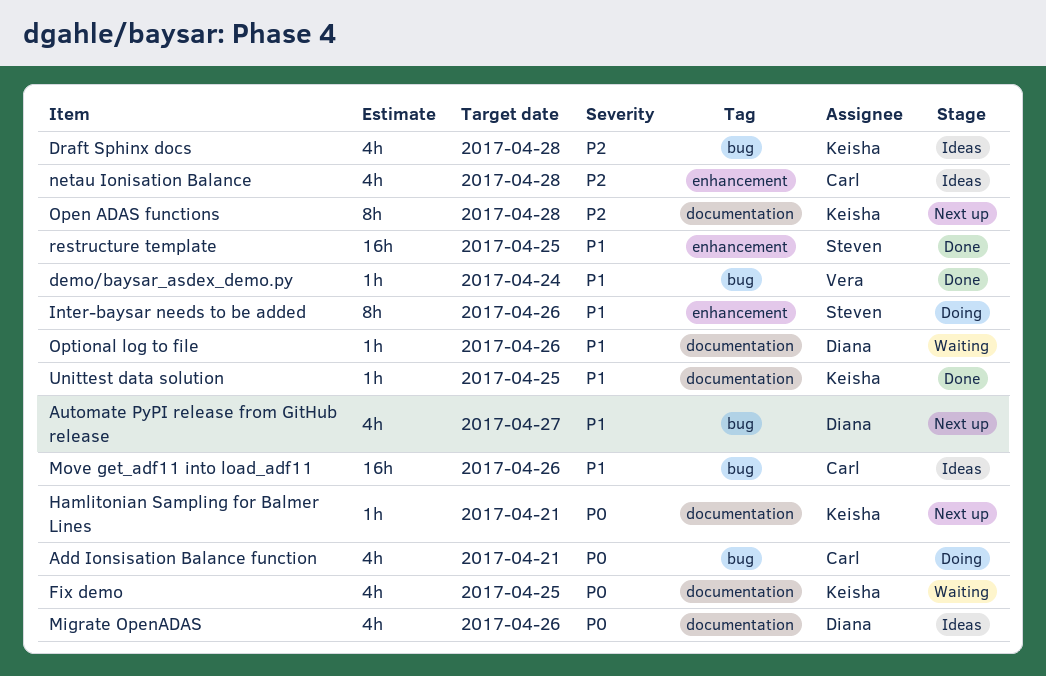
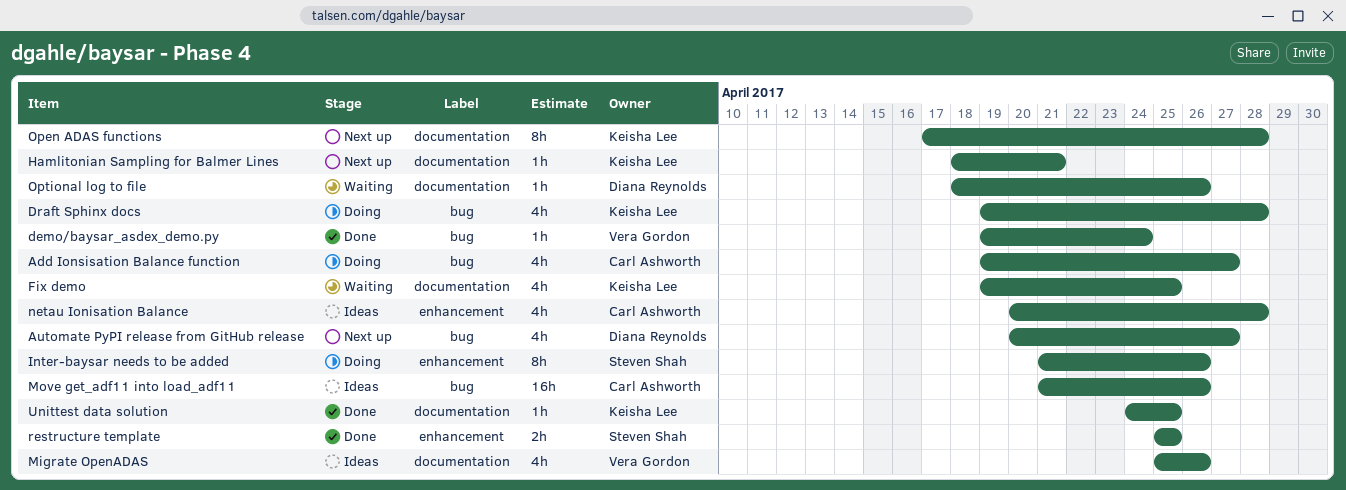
Add Ionsisation Balance function, due: Apr 21 -> Apr 27
Draft Sphinx docs, status: Ideas -> Doing
Migrate OpenADAS, owner: Diana Reynolds -> Vera Gordon
restructure template, estimate: 16h -> 2h

